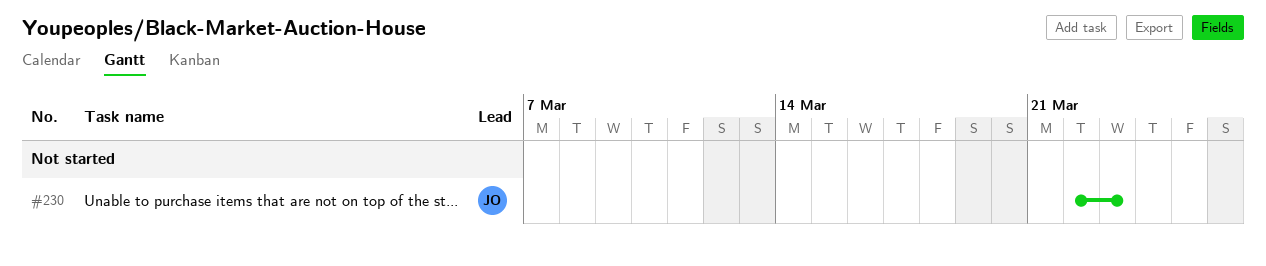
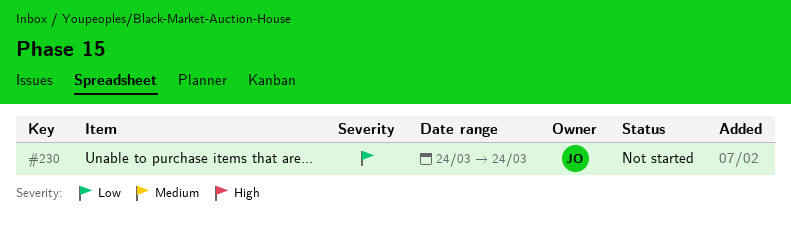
#230, start: Mar 22 -> Mar 24
#230, due: Mar 23 -> Mar 24

